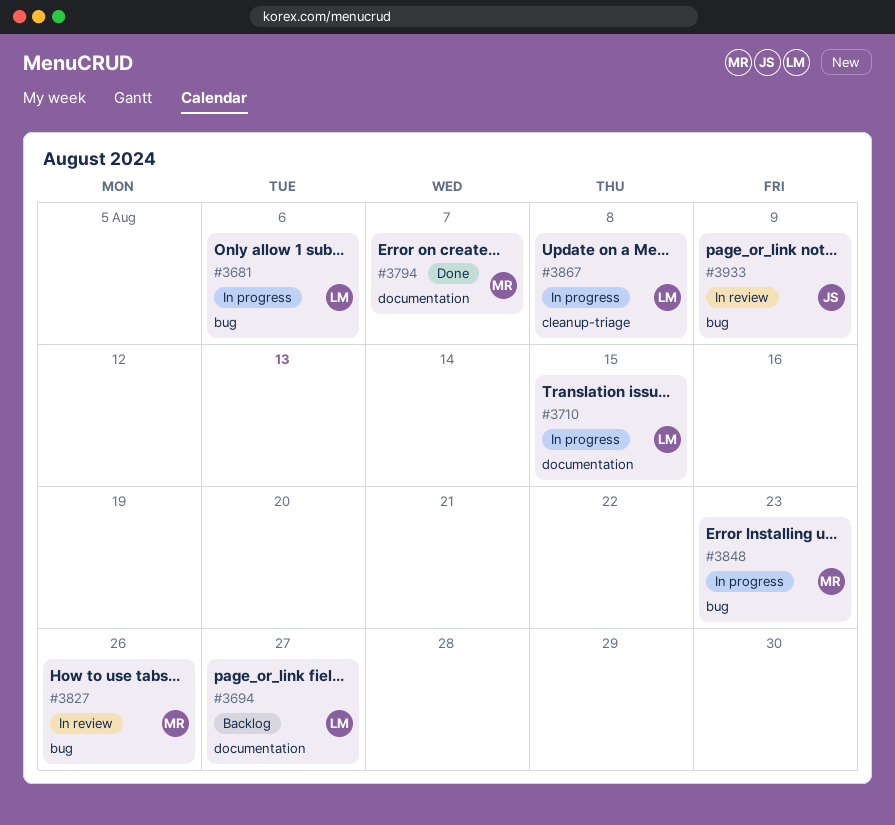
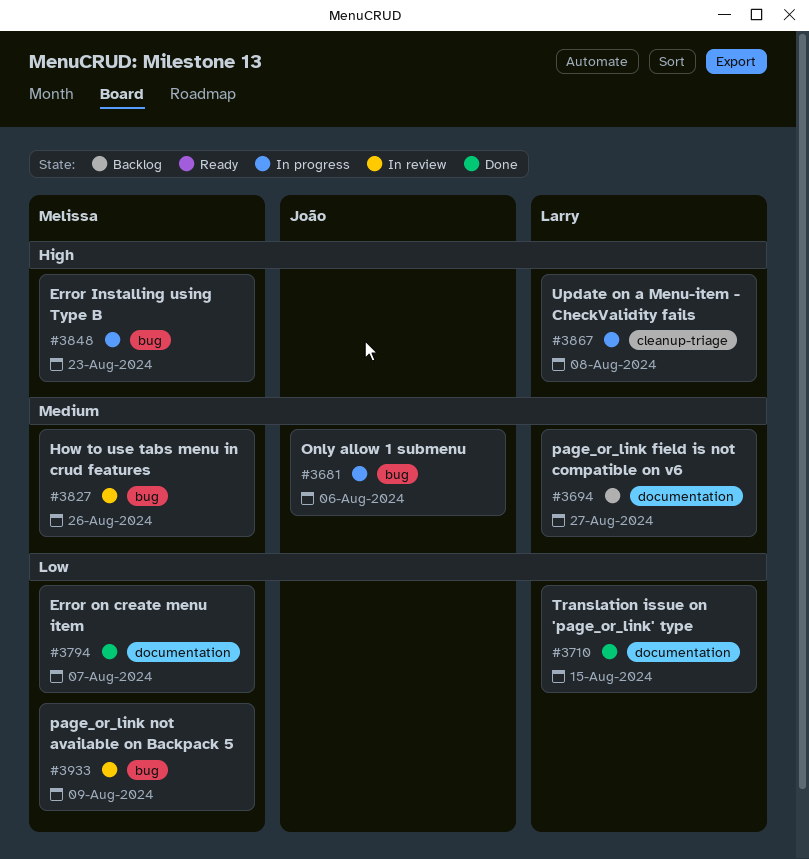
#3681, owner: Larry -> João
#3710, status: In progress -> Done
#3933, owner: João -> Melissa

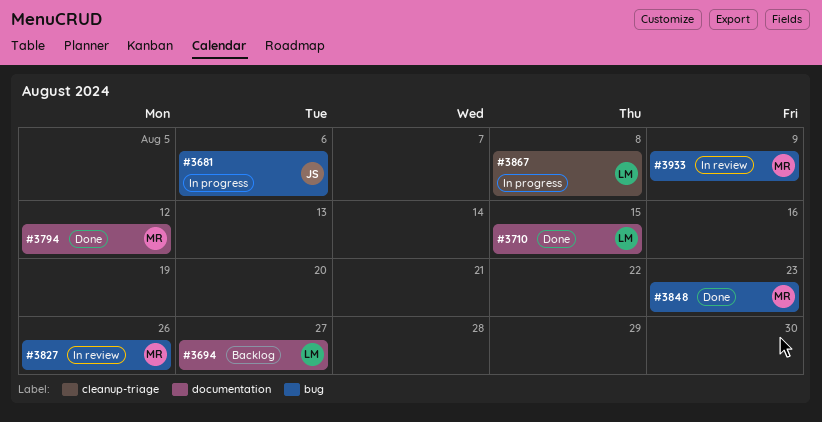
#3794, due: Aug 7 -> Aug 12
#3848, status: In progress -> Done

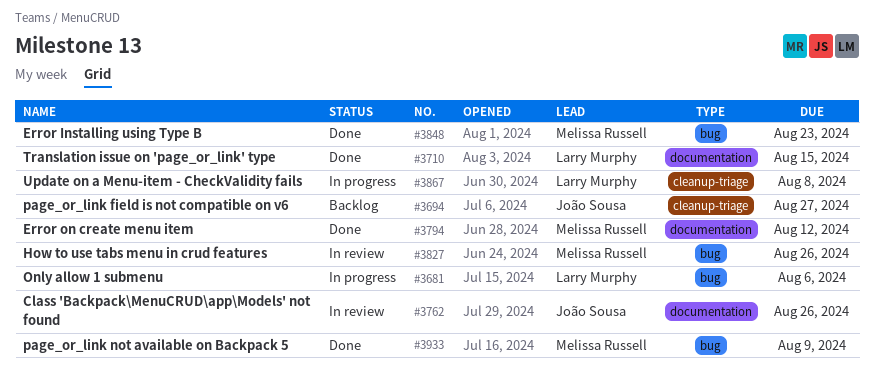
#3681, owner: João Sousa -> Larry Murphy
#3694, owner: Larry Murphy -> João Sousa
#3694, label: documentation -> cleanup-triage
#3762: none -> present
#3933, status: In review -> Done

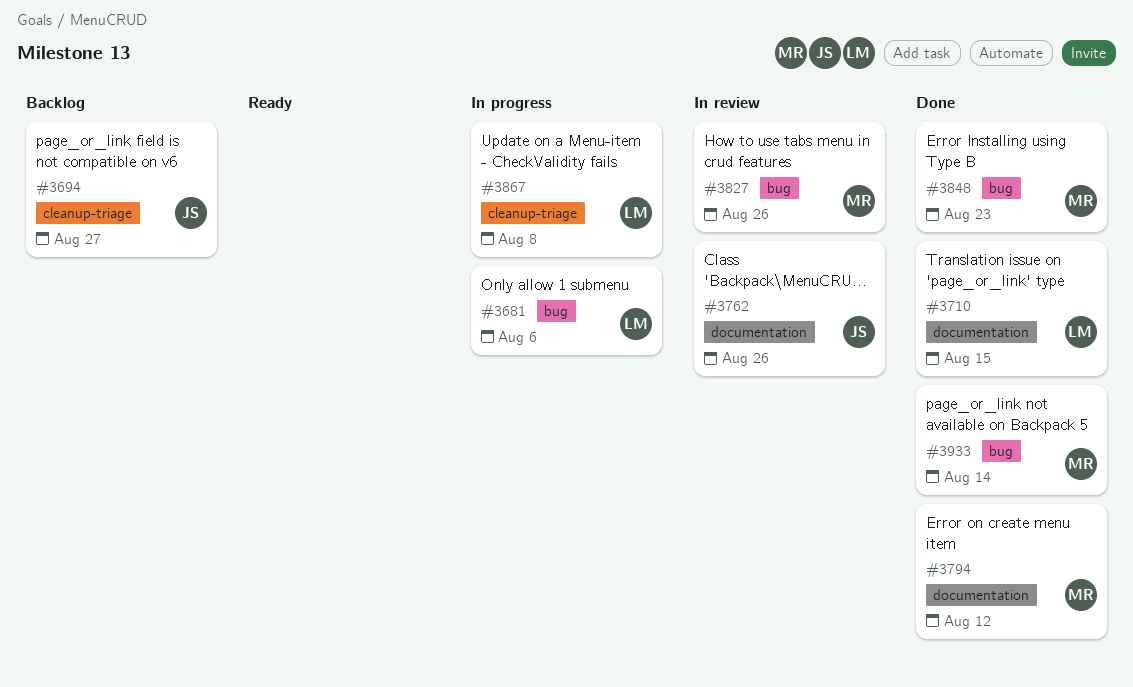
#3933, due: Aug 9 -> Aug 14

